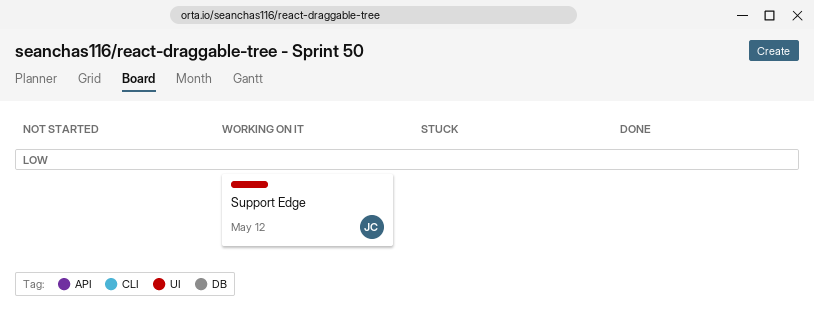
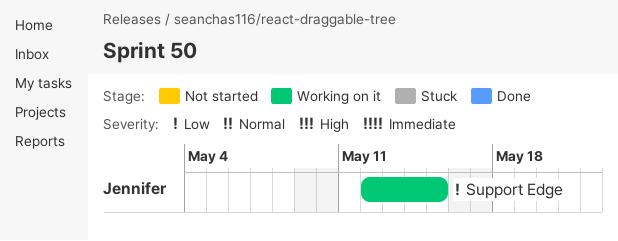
Support Edge, due: May 12 -> May 15

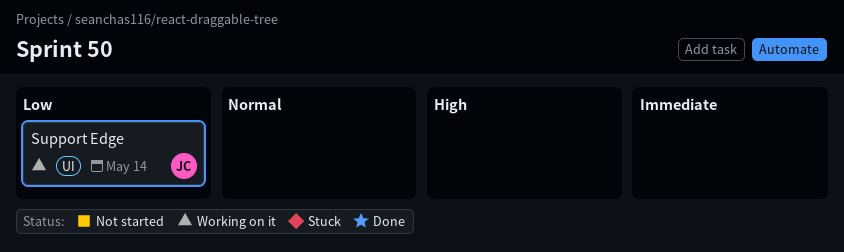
Support Edge, due: May 15 -> May 14

